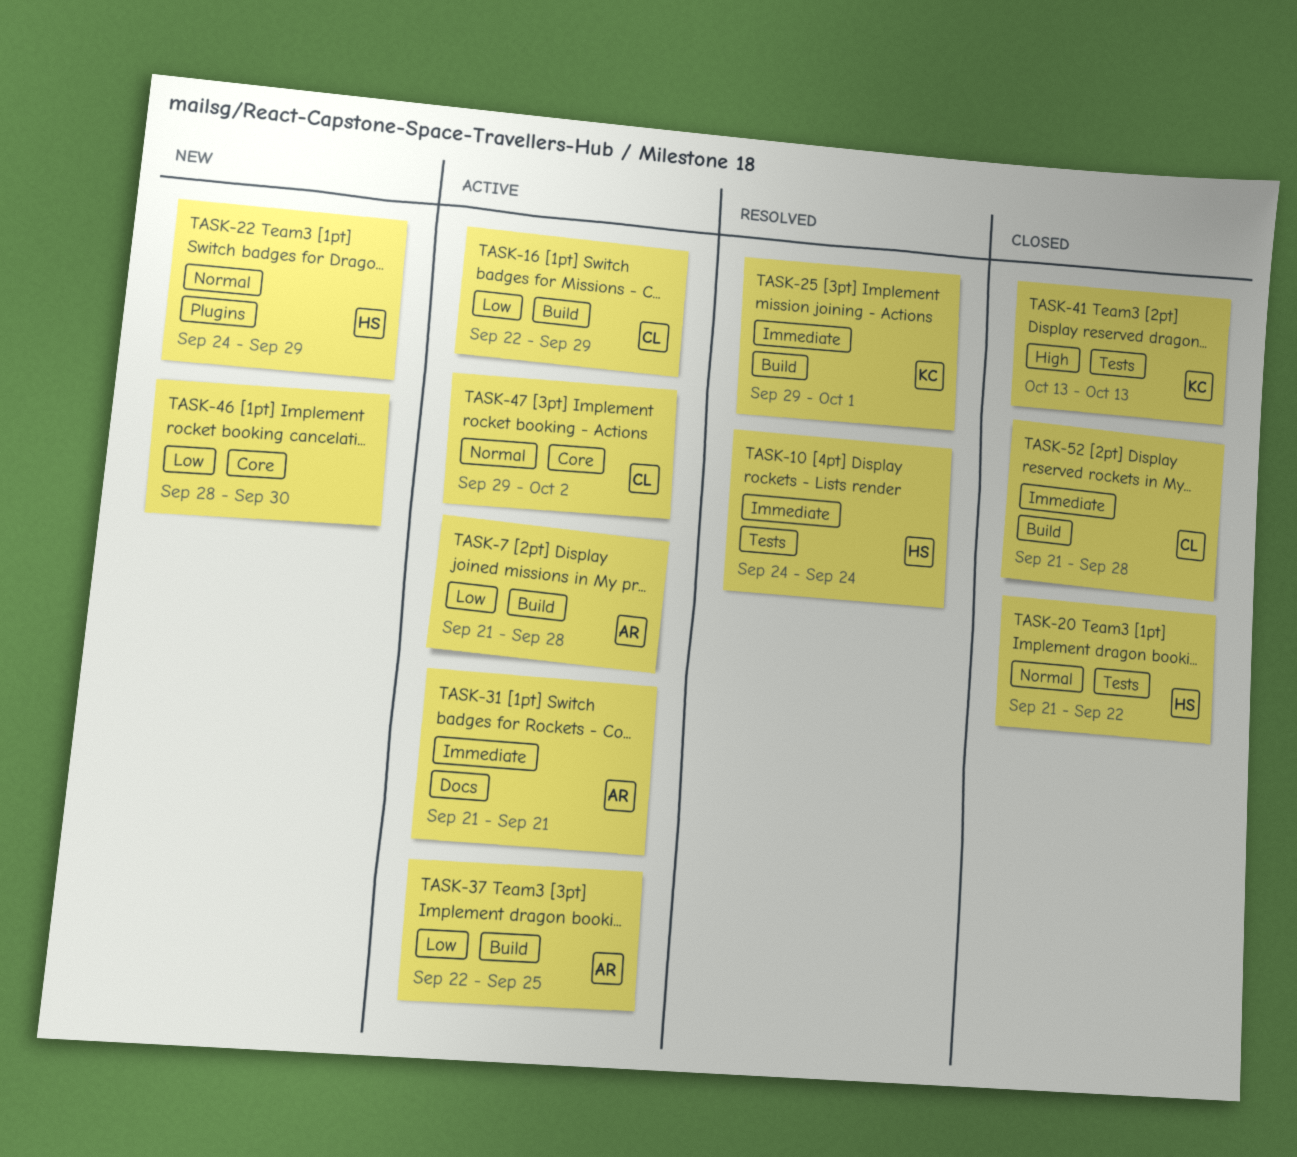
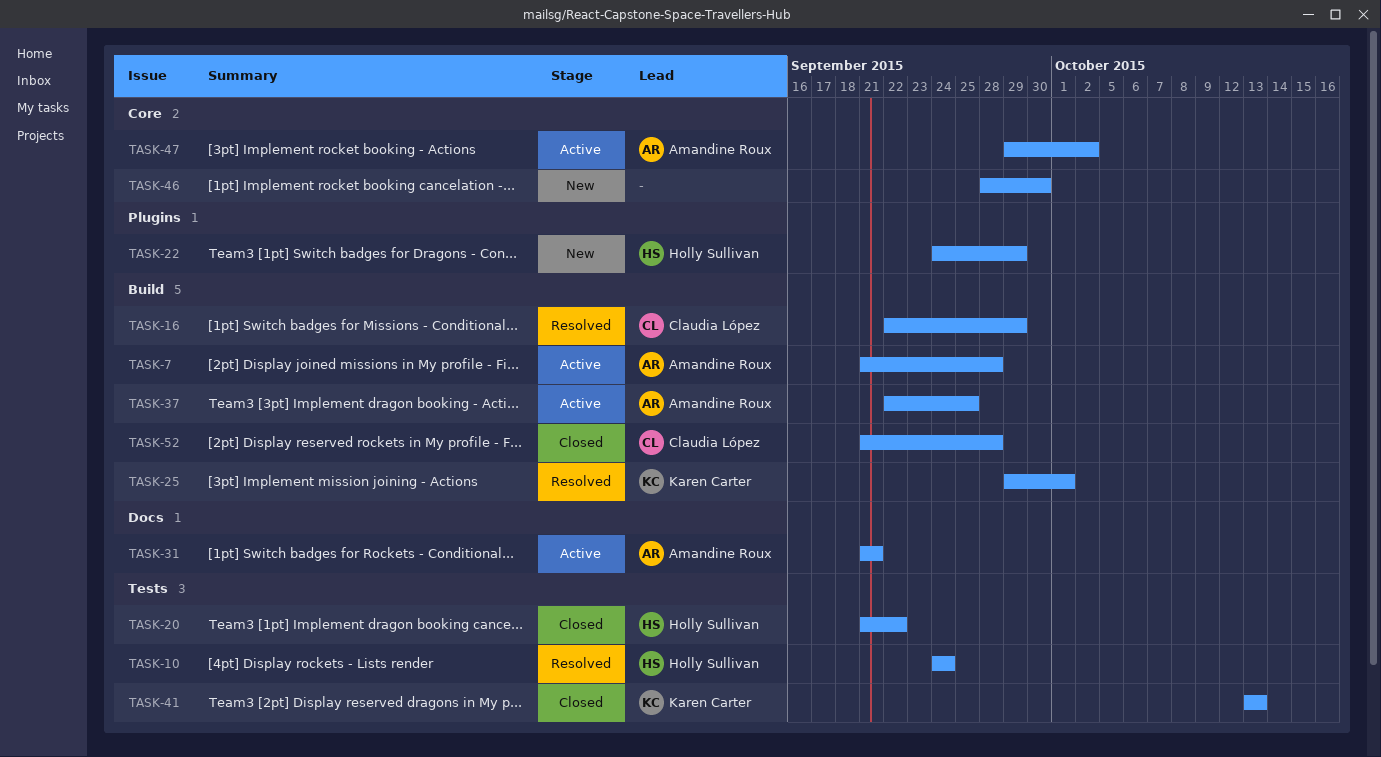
TASK-16, status: Active -> Resolved
TASK-47, owner: Claudia López -> Amandine Roux

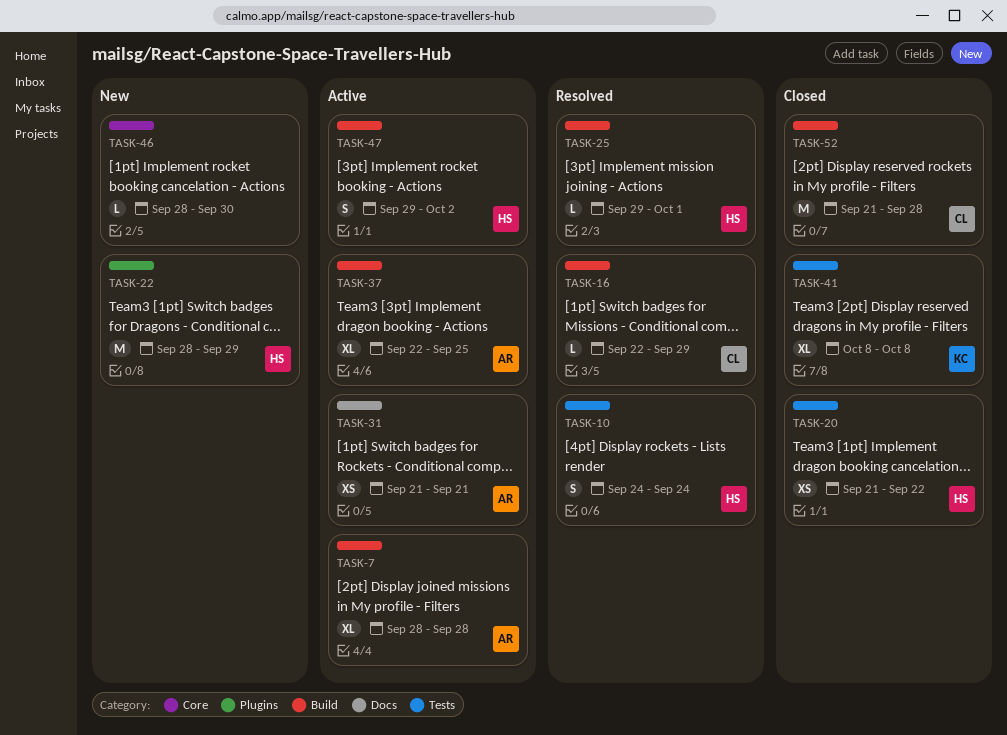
TASK-7, start: Sep 21 -> Sep 28
TASK-22, start: Sep 24 -> Sep 28
TASK-25, owner: Karen Carter -> Holly Sullivan
TASK-41, start: Oct 13 -> Oct 8
TASK-41, due: Oct 13 -> Oct 8
TASK-47, owner: Amandine Roux -> Holly Sullivan
TASK-47, label: Core -> Build

